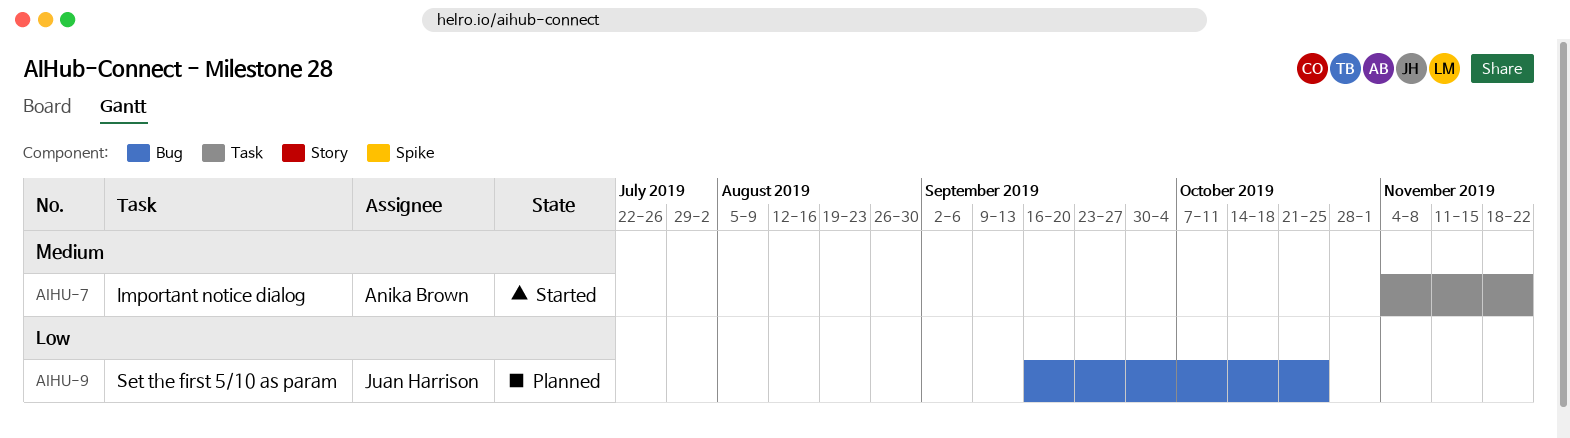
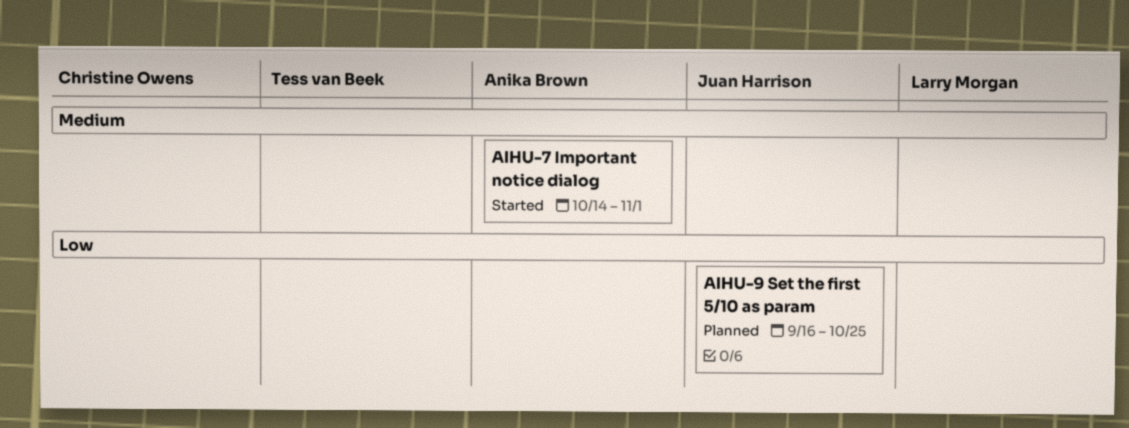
AIHU-7, start: Nov 4 -> Oct 14
AIHU-7, due: Nov 22 -> Nov 1

